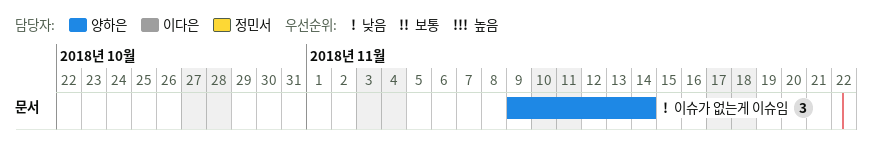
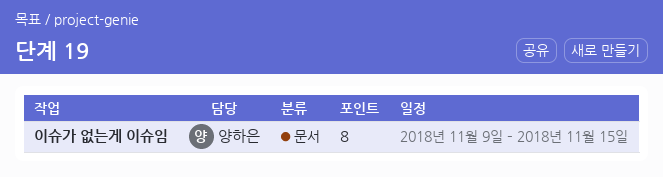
이슈가 없는게 이슈임, estimate: 3 -> 8
이슈가 없는게 이슈임, due: Nov 14 -> Nov 15

